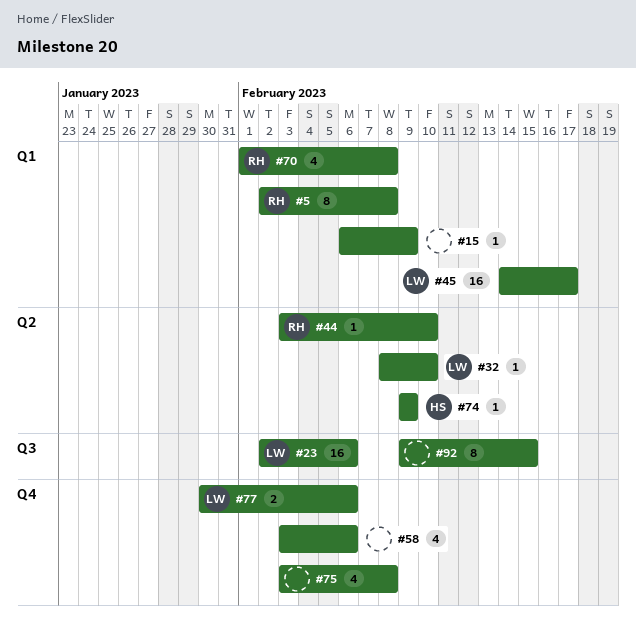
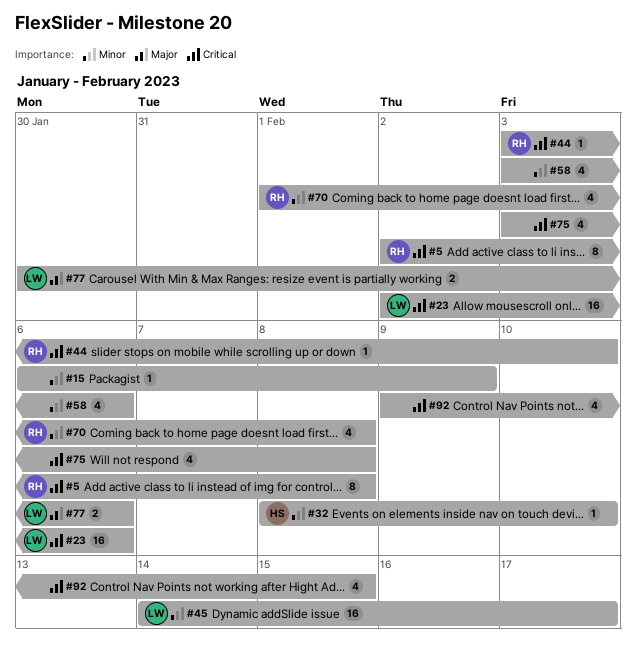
#32, owner: LW -> HS
#74: present -> none
#92, estimate: 8 -> 4

